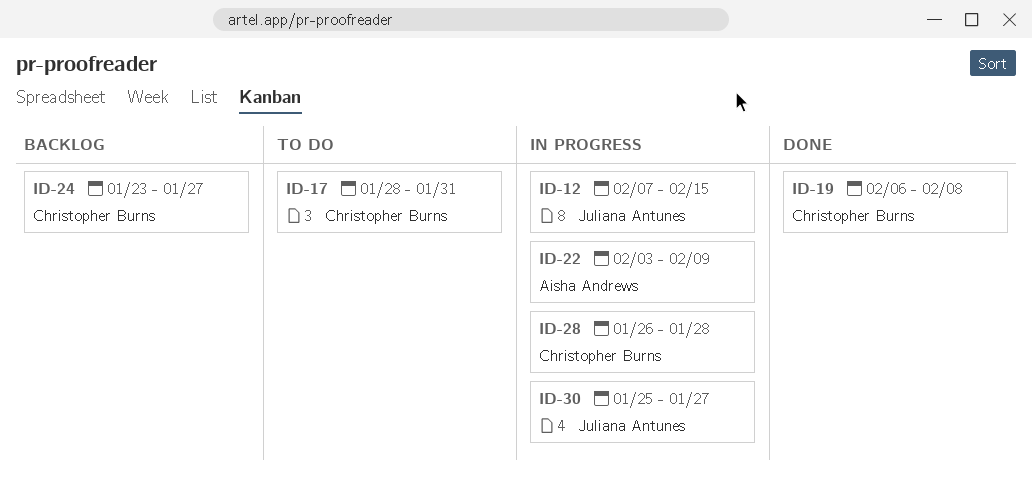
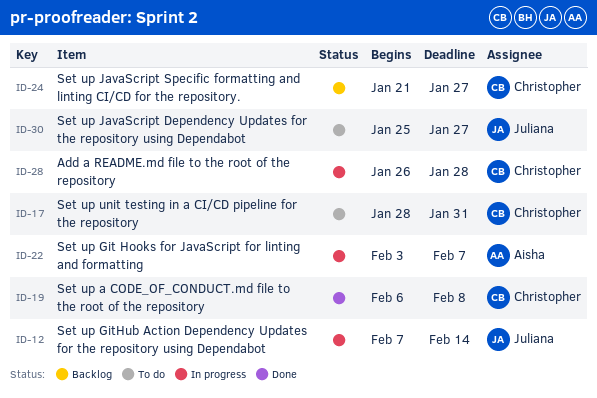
ID-12, due: Feb 15 -> Feb 14
ID-22, due: Feb 9 -> Feb 7
ID-24, start: Jan 23 -> Jan 21
ID-30, status: In progress -> To do

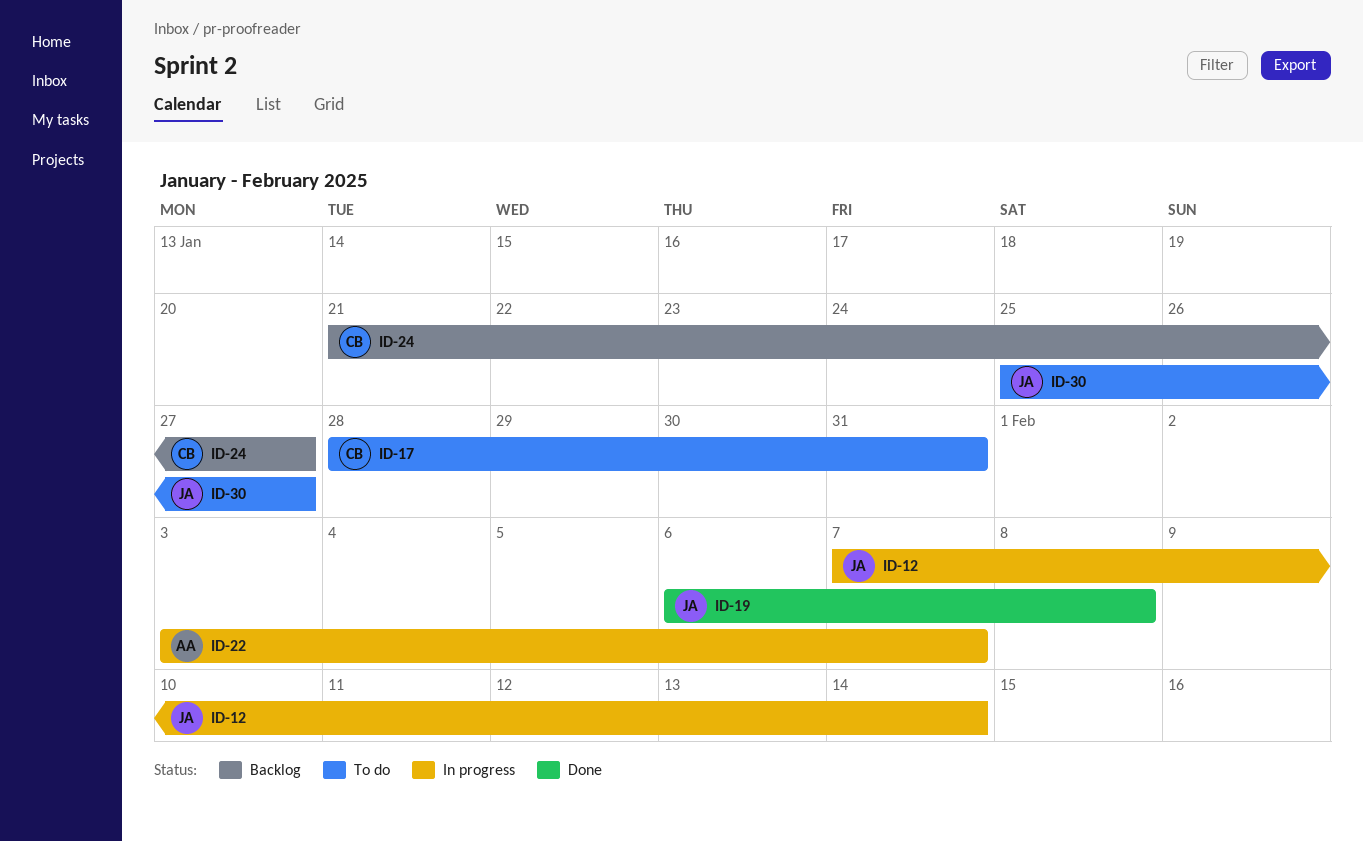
ID-19, owner: Christopher -> Juliana
ID-28: present -> none

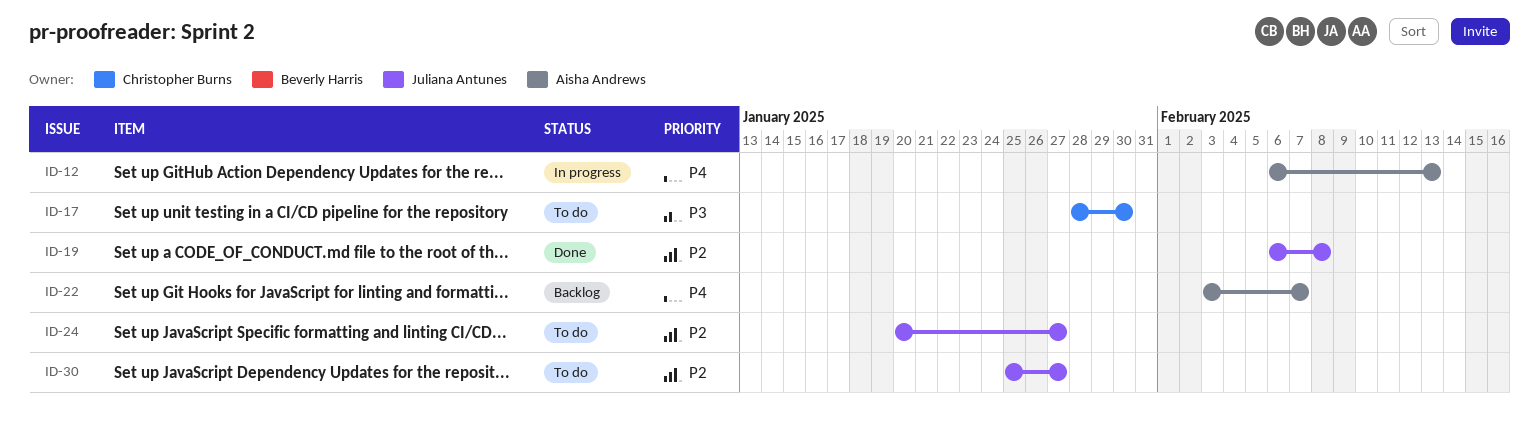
ID-12, owner: Juliana Antunes -> Aisha Andrews
ID-12, start: Feb 7 -> Feb 6
ID-12, due: Feb 14 -> Feb 13
ID-17, due: Jan 31 -> Jan 30
ID-22, status: In progress -> Backlog
ID-24, status: Backlog -> To do
ID-24, owner: Christopher Burns -> Juliana Antunes
ID-24, start: Jan 21 -> Jan 20

